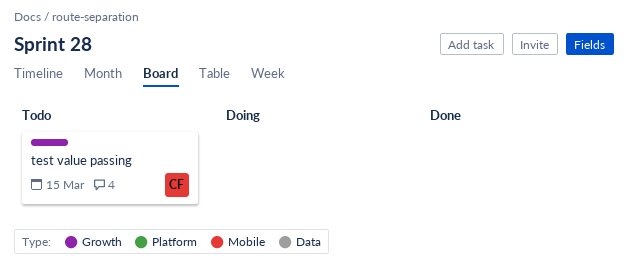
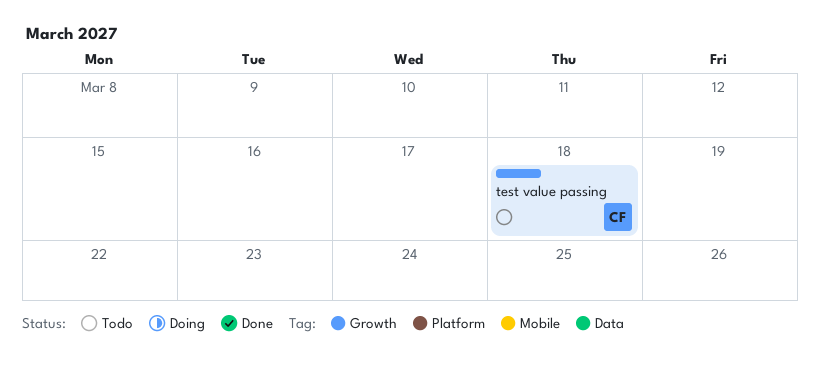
test value passing, due: Mar 15 -> Mar 18

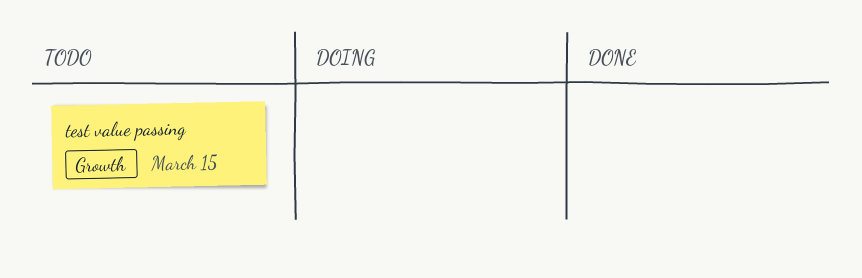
test value passing, due: Mar 18 -> Mar 15

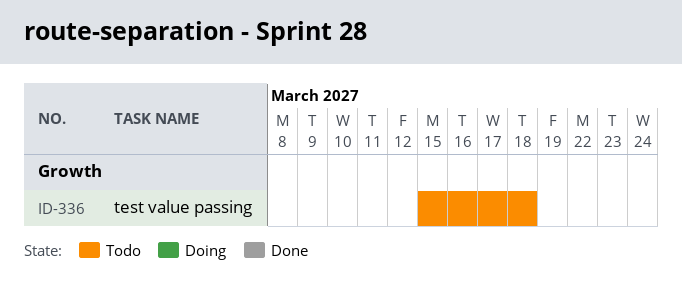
test value passing, due: Mar 15 -> Mar 18

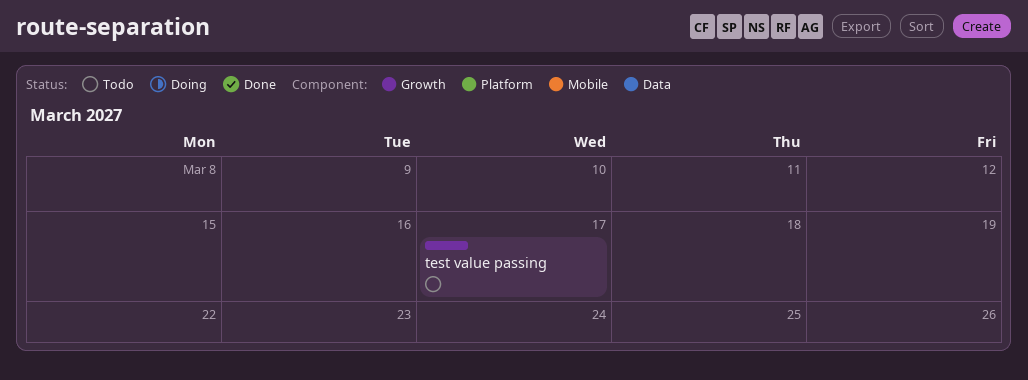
test value passing, due: Mar 18 -> Mar 17

